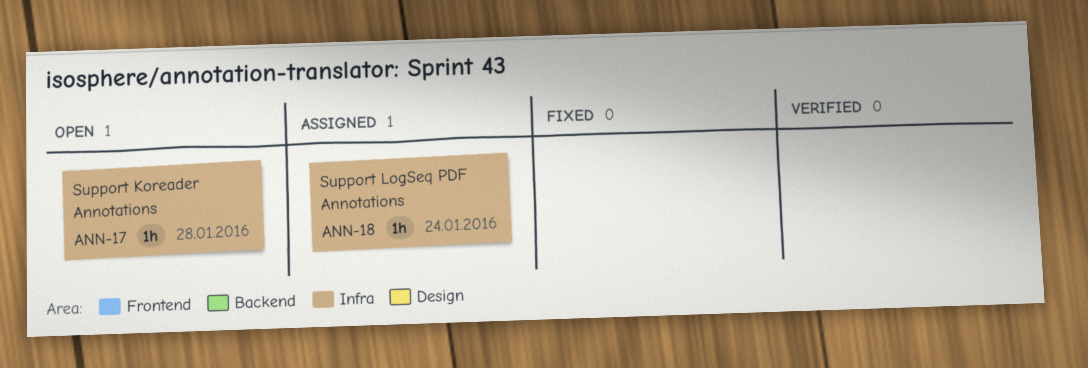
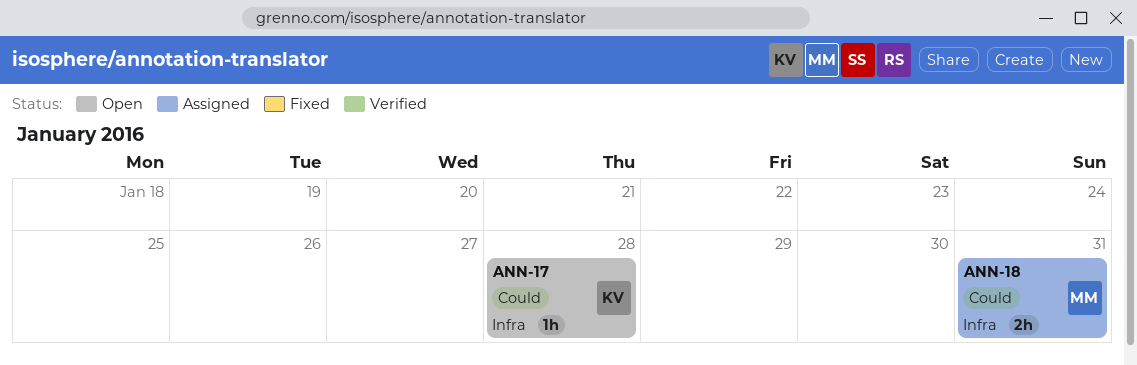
ANN-18, estimate: 1h -> 2h
ANN-18, due: Jan 24 -> Jan 31

